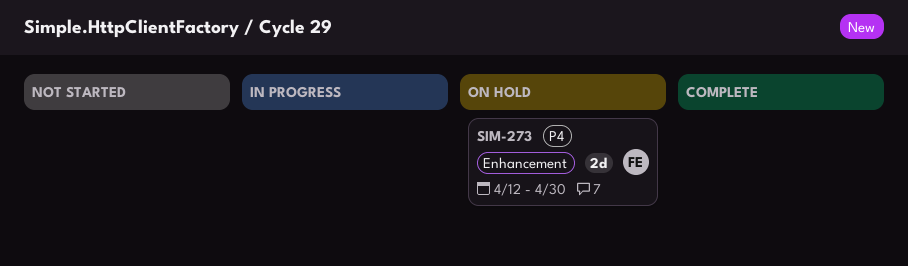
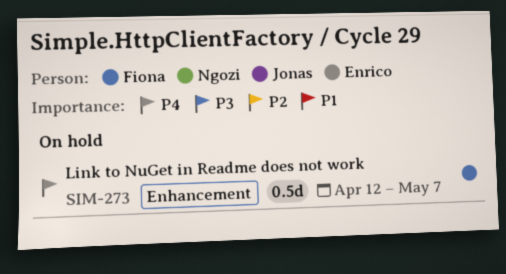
SIM-273, estimate: 2d -> 0.5d
SIM-273, due: Apr 30 -> May 7

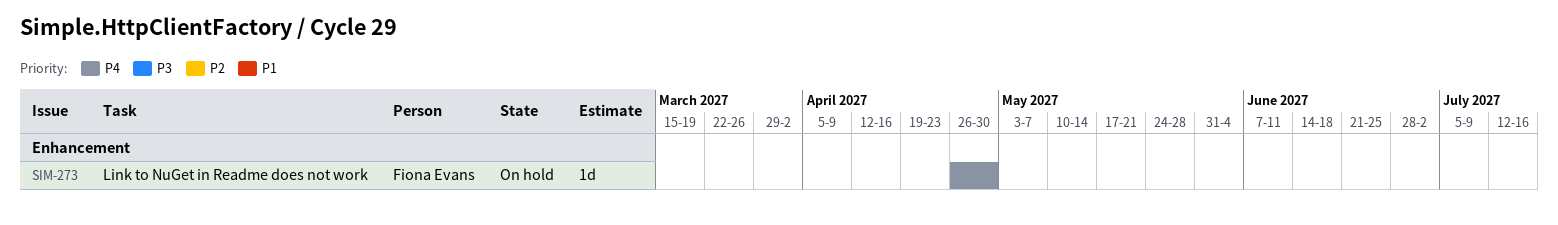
SIM-273, estimate: 0.5d -> 1d
SIM-273, start: Apr 12 -> Apr 26
SIM-273, due: May 7 -> Apr 30

